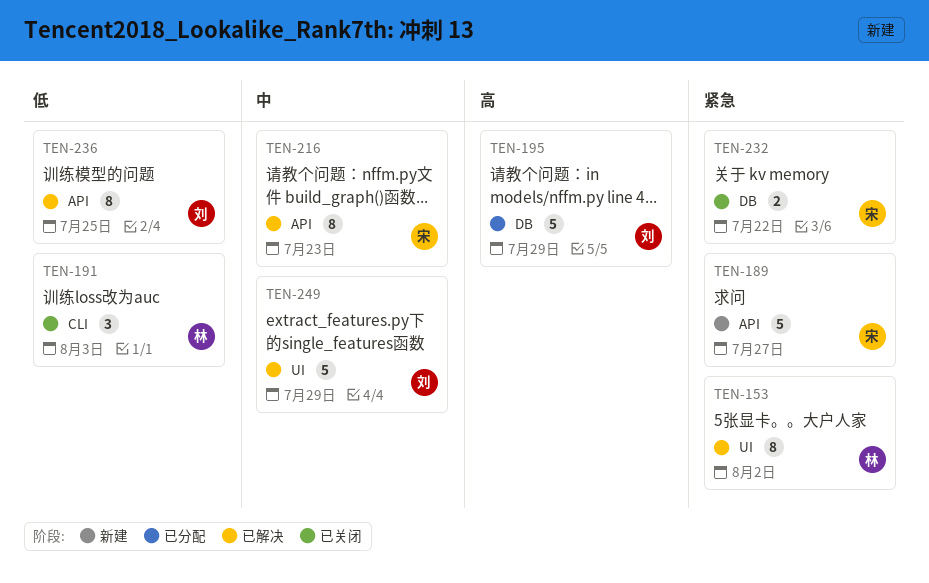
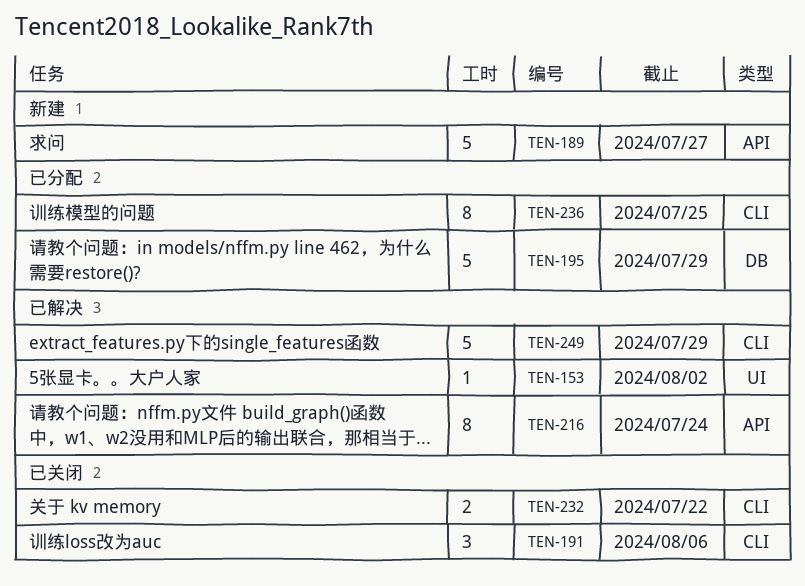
TEN-153, estimate: 8 -> 1
TEN-191, due: Aug 3 -> Aug 6
TEN-216, due: Jul 23 -> Jul 24
TEN-232, label: DB -> CLI
TEN-236, status: 已解决 -> 已分配
TEN-236, label: API -> CLI
TEN-249, label: UI -> CLI

